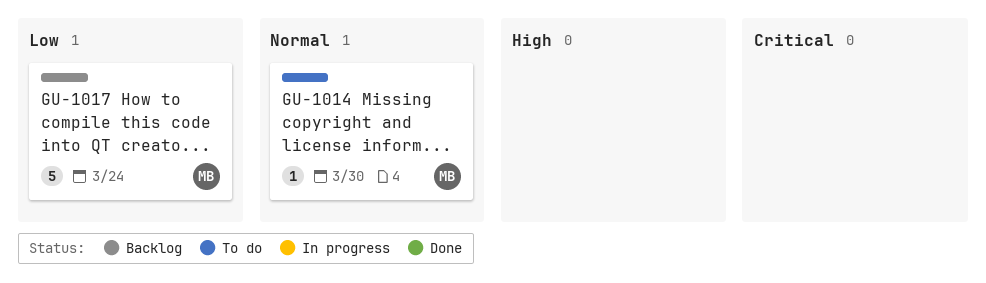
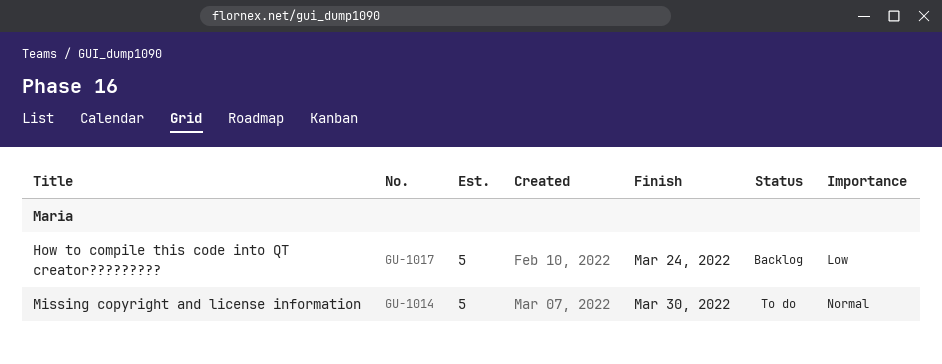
GU-1014, estimate: 1 -> 5

